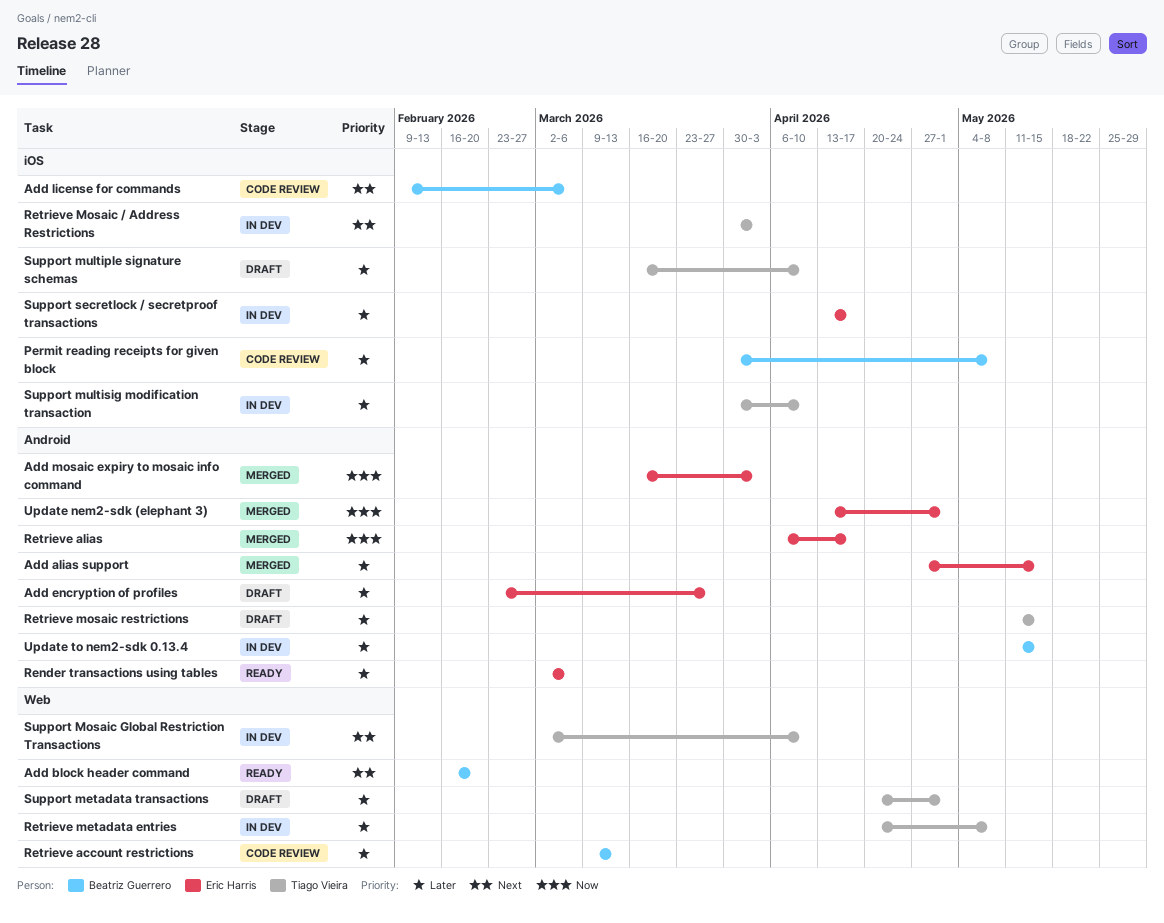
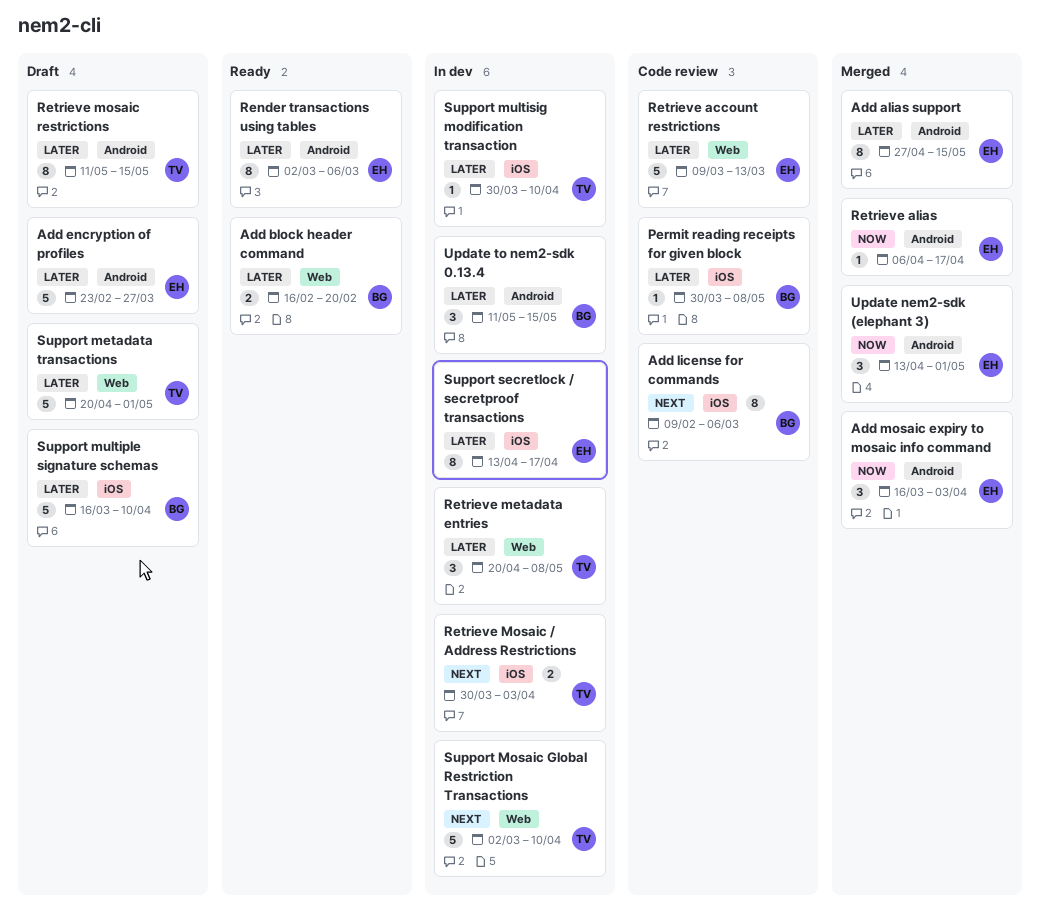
Add block header command, priority: Next -> Later
Retrieve account restrictions, owner: Beatriz Guerrero -> Eric Harris
Support multiple signature schemas, owner: Tiago Vieira -> Beatriz Guerrero

